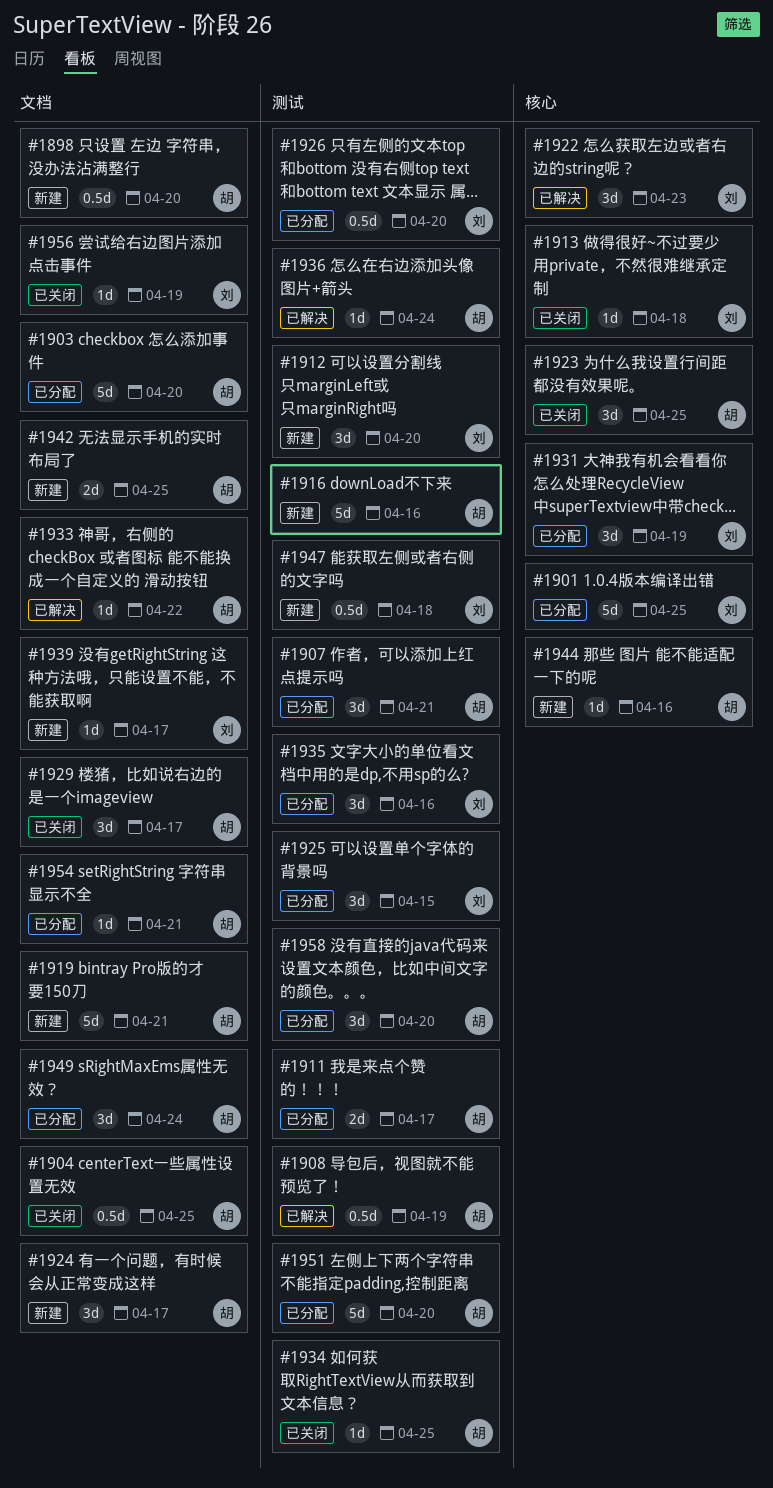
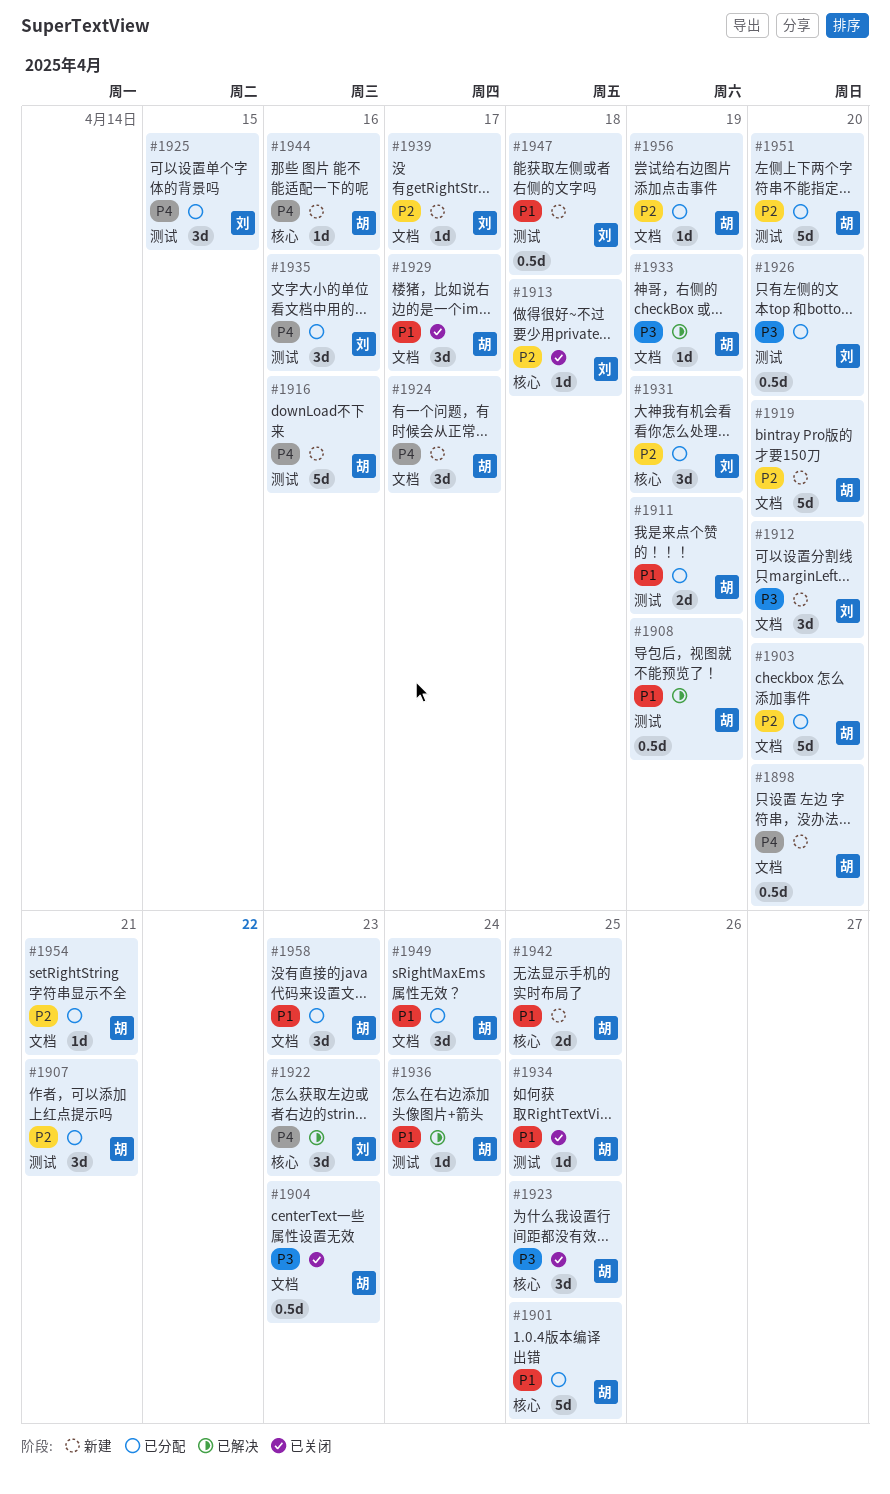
#1901, owner: 刘 -> 胡
#1904, due: Apr 25 -> Apr 23
#1911, due: Apr 17 -> Apr 19
#1912, label: 测试 -> 文档
#1919, due: Apr 21 -> Apr 20
#1933, due: Apr 22 -> Apr 19
#1942, label: 文档 -> 核心
#1956, status: 已关闭 -> 已分配
#1956, owner: 刘 -> 胡
#1958, label: 测试 -> 文档
#1958, due: Apr 20 -> Apr 23

